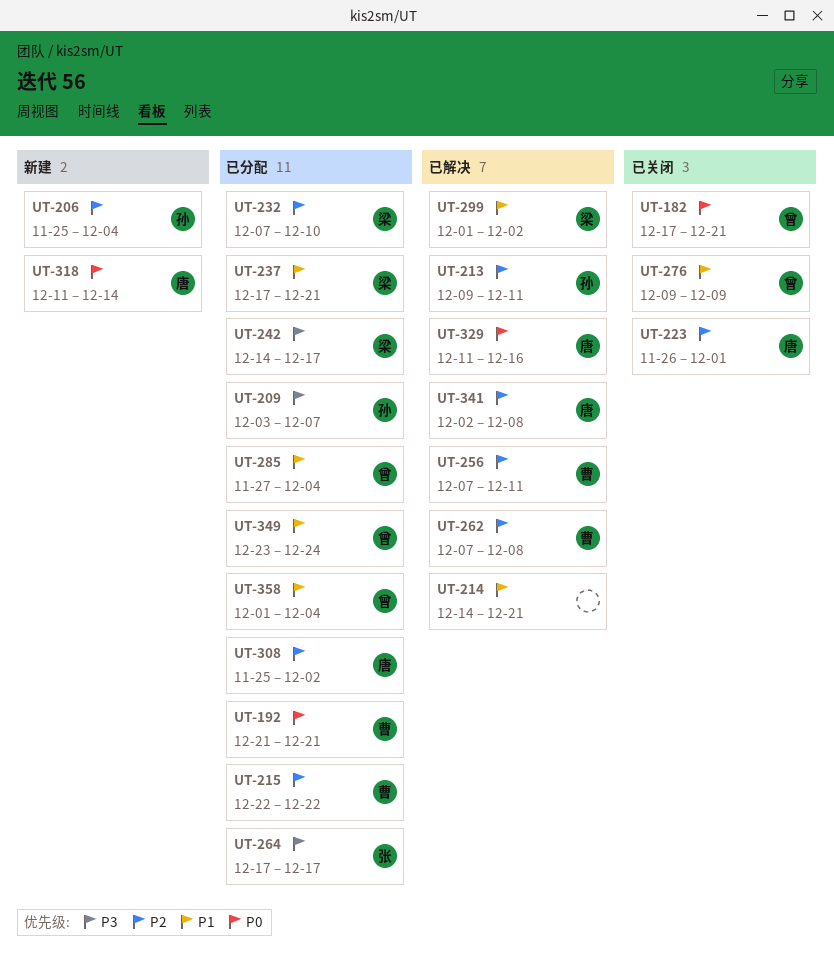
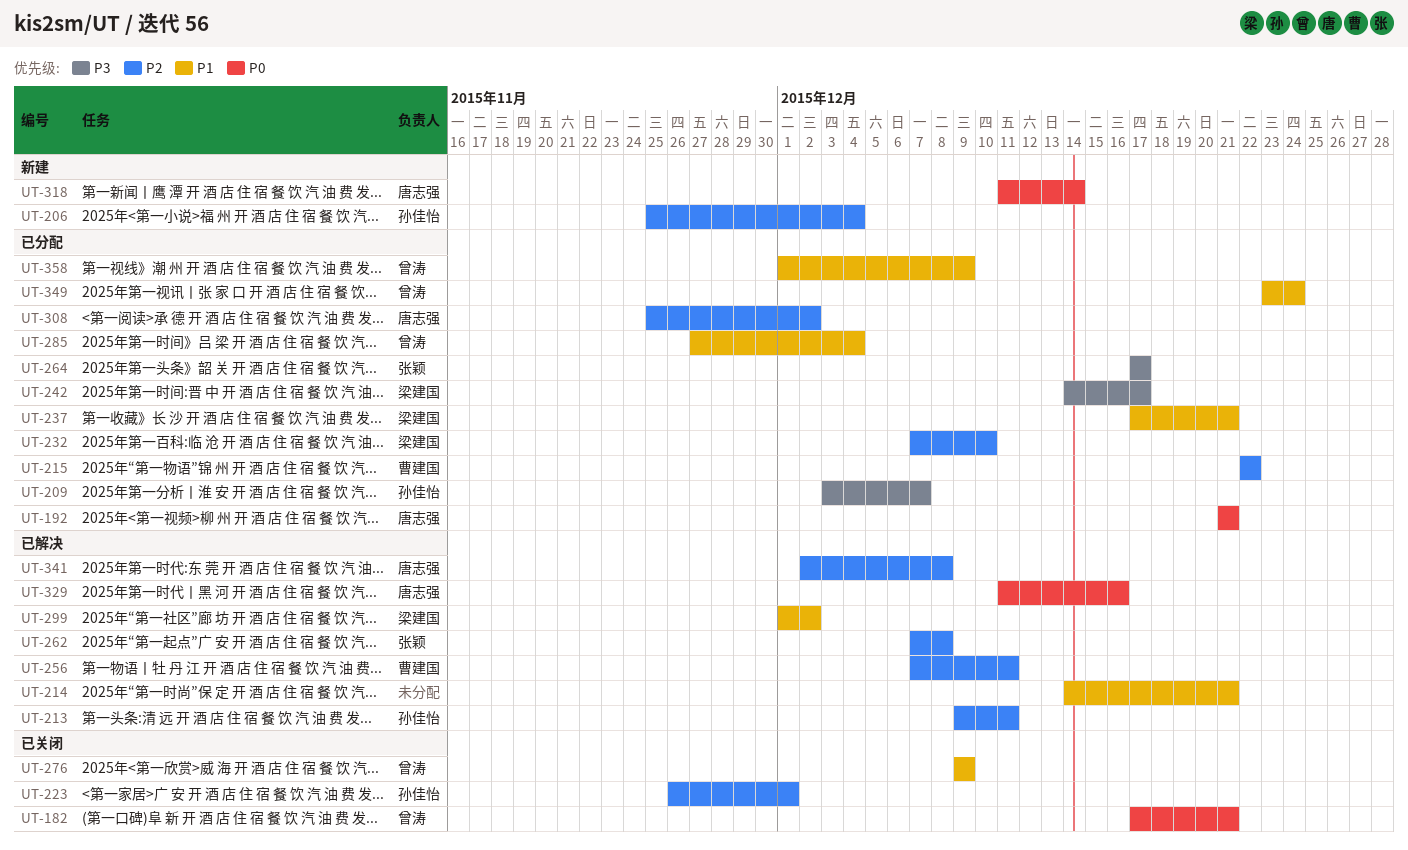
UT-192, owner: 曹建国 -> 唐志强
UT-223, owner: 唐志强 -> 孙佳怡
UT-262, owner: 曹建国 -> 张颖
UT-358, due: Dec 4 -> Dec 9

